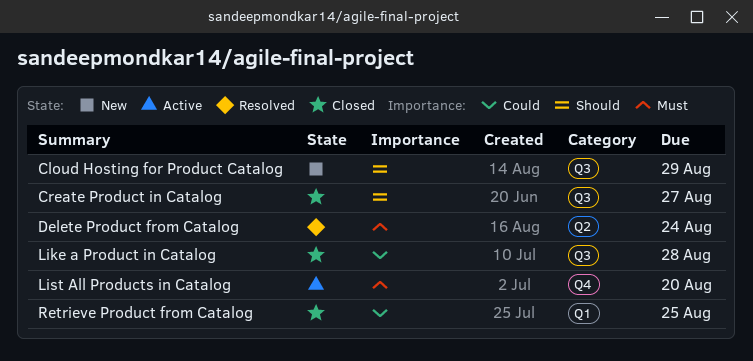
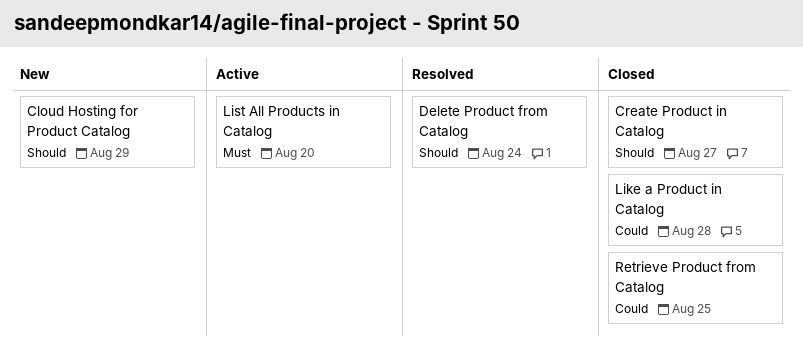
Delete Product from Catalog, priority: Must -> Should

